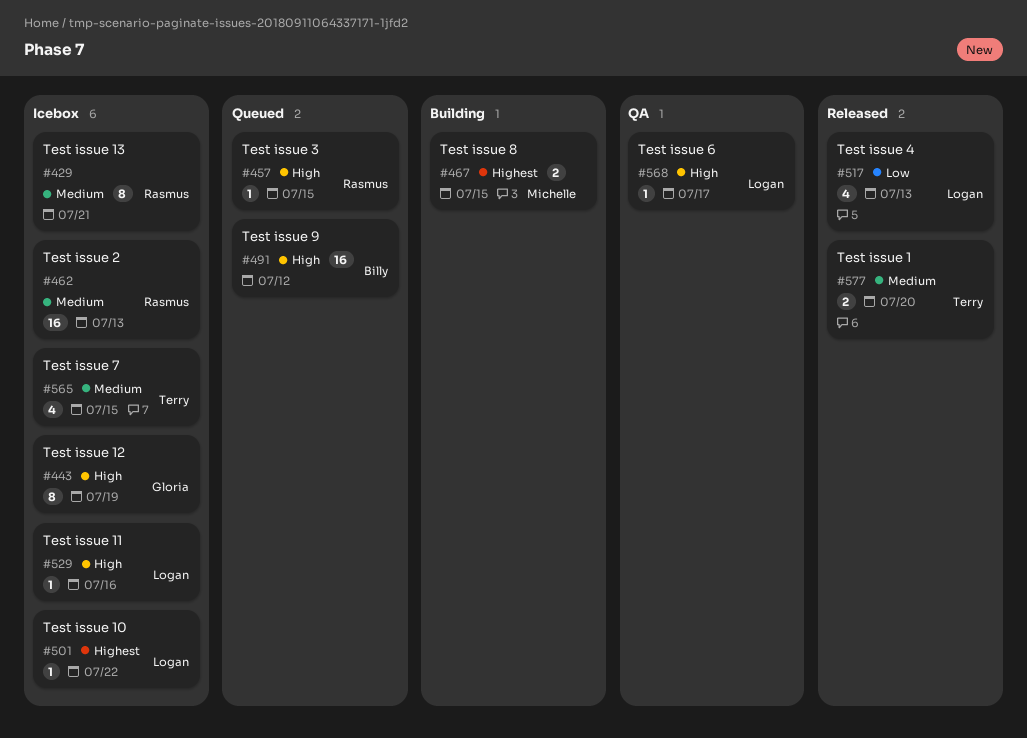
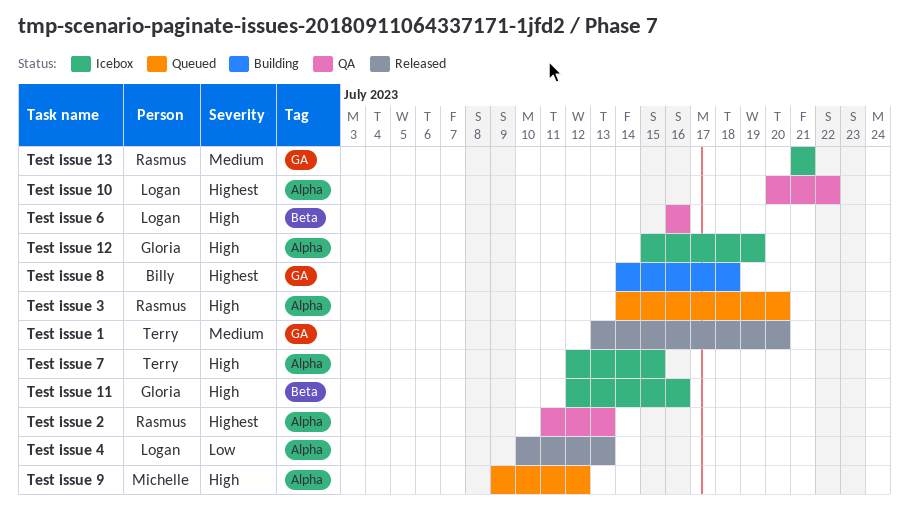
Test issue 10, status: Icebox -> QA
Test issue 11, owner: Logan -> Gloria
Test issue 2, status: Icebox -> QA
Test issue 2, priority: Medium -> Highest
Test issue 3, due: Jul 15 -> Jul 20
Test issue 6, due: Jul 17 -> Jul 16
Test issue 7, priority: Medium -> High
Test issue 8, owner: Michelle -> Billy
Test issue 8, due: Jul 15 -> Jul 18
Test issue 9, owner: Billy -> Michelle

